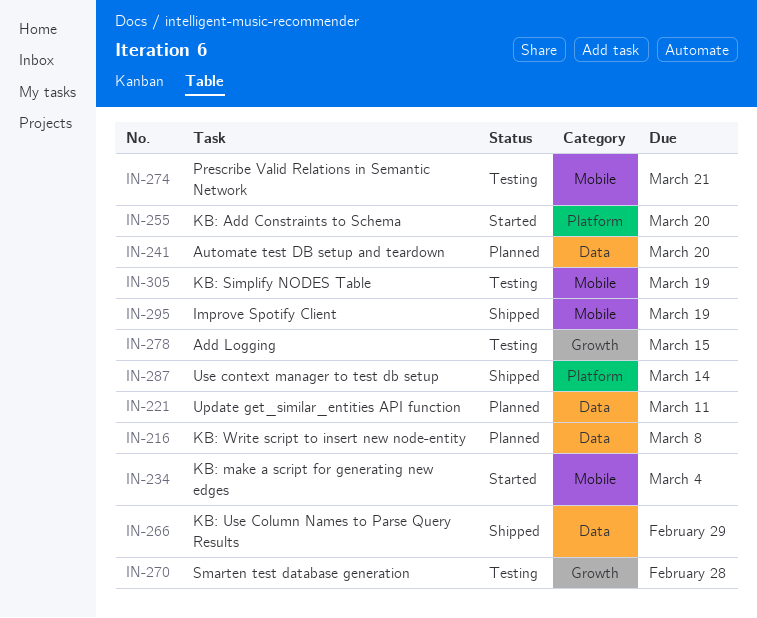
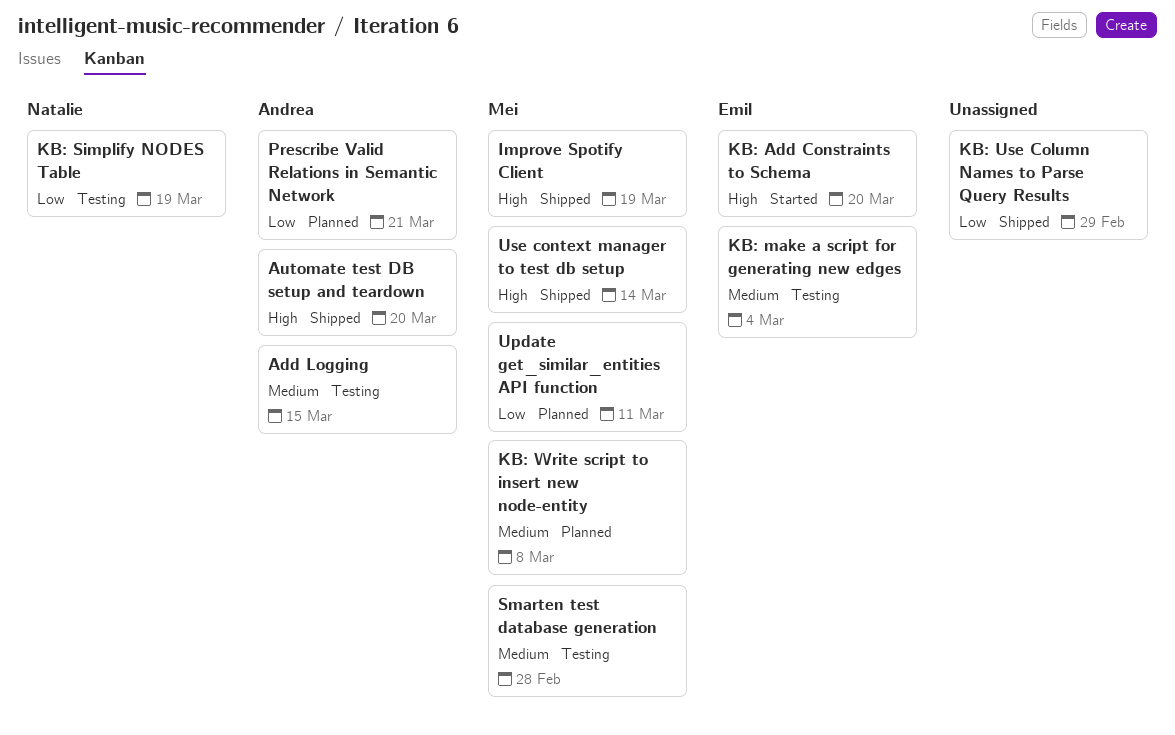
Automate test DB setup and teardown, status: Planned -> Shipped
KB: make a script for generating new edges, status: Started -> Testing
Prescribe Valid Relations in Semantic Network, status: Testing -> Planned

